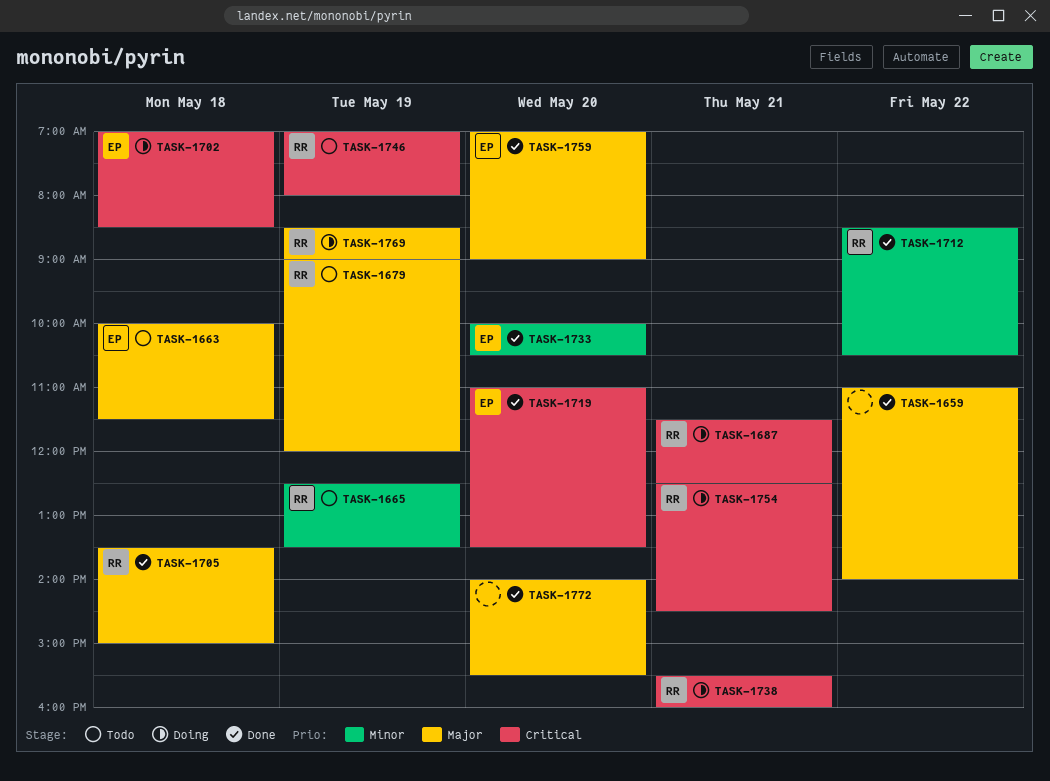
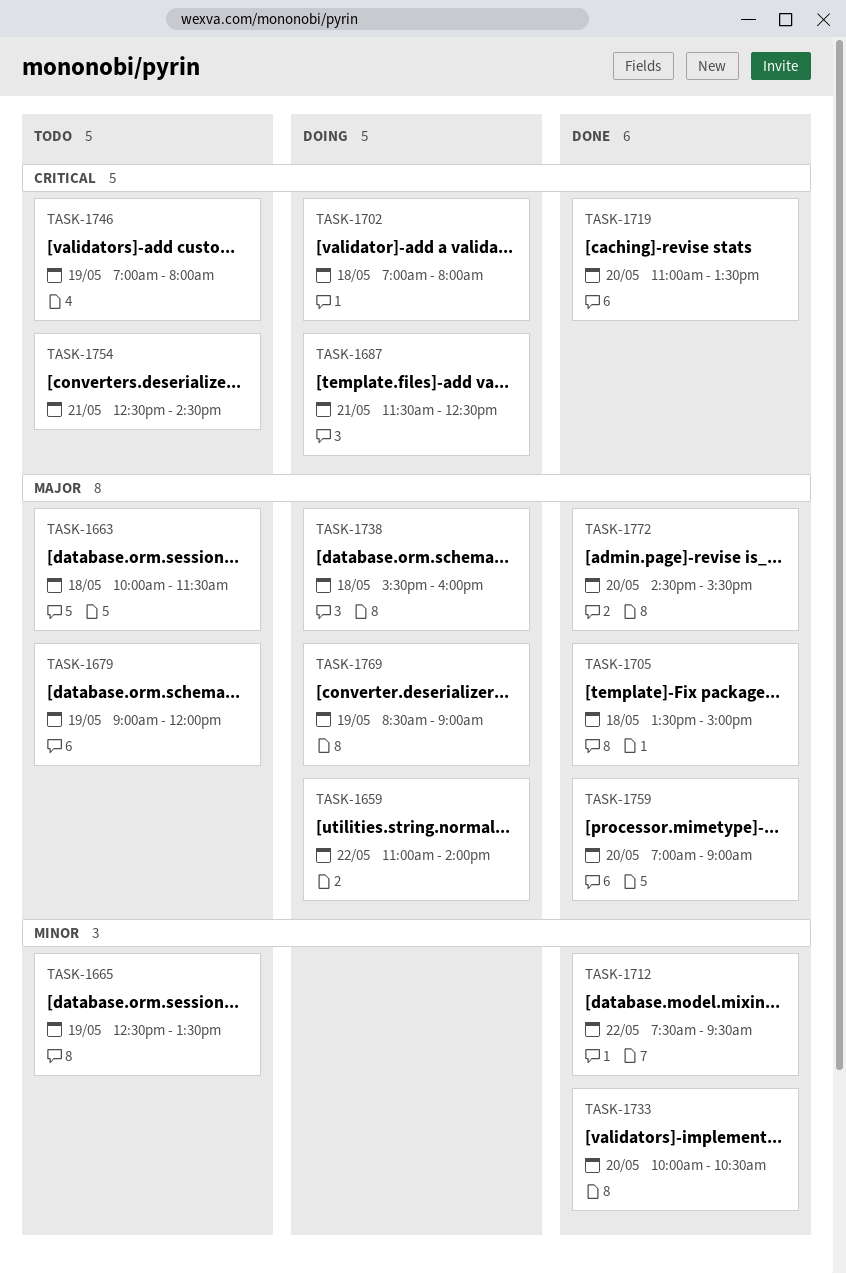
TASK-1659, status: Done -> Doing
TASK-1702, ends: 08:30 -> 08:00
TASK-1712, begins: 08:30 -> 07:30
TASK-1712, ends: 10:30 -> 09:30
TASK-1738, priority: Critical -> Major
TASK-1738, day: May 21 -> May 18
TASK-1754, status: Doing -> Todo
TASK-1772, begins: 14:00 -> 14:30

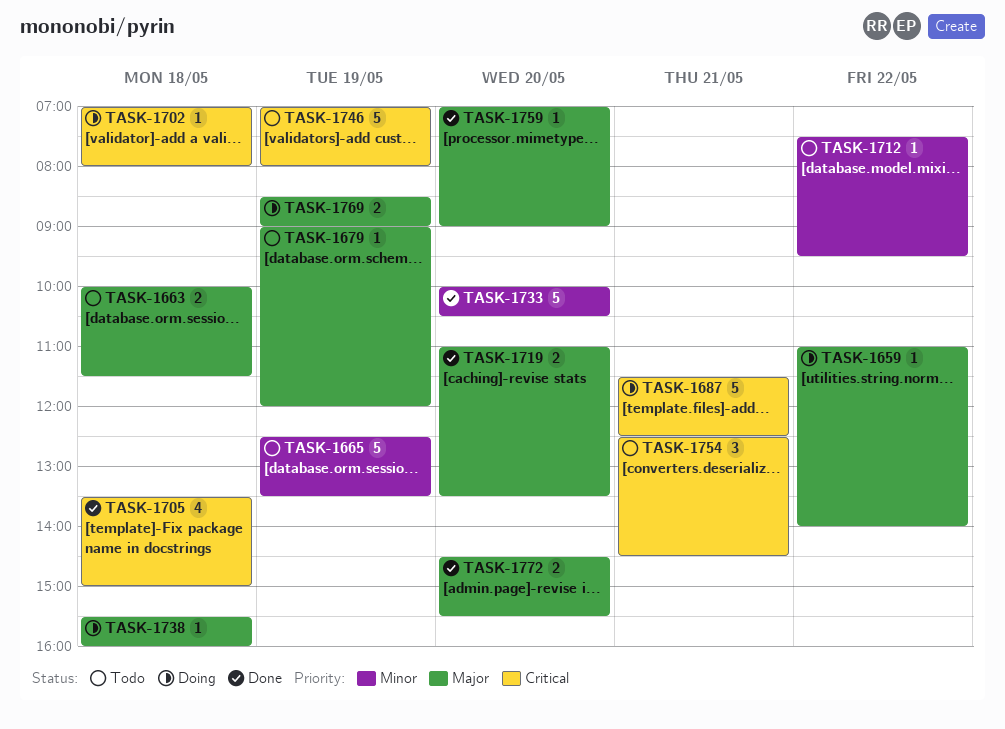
TASK-1705, priority: Major -> Critical
TASK-1712, status: Done -> Todo
TASK-1719, priority: Critical -> Major

